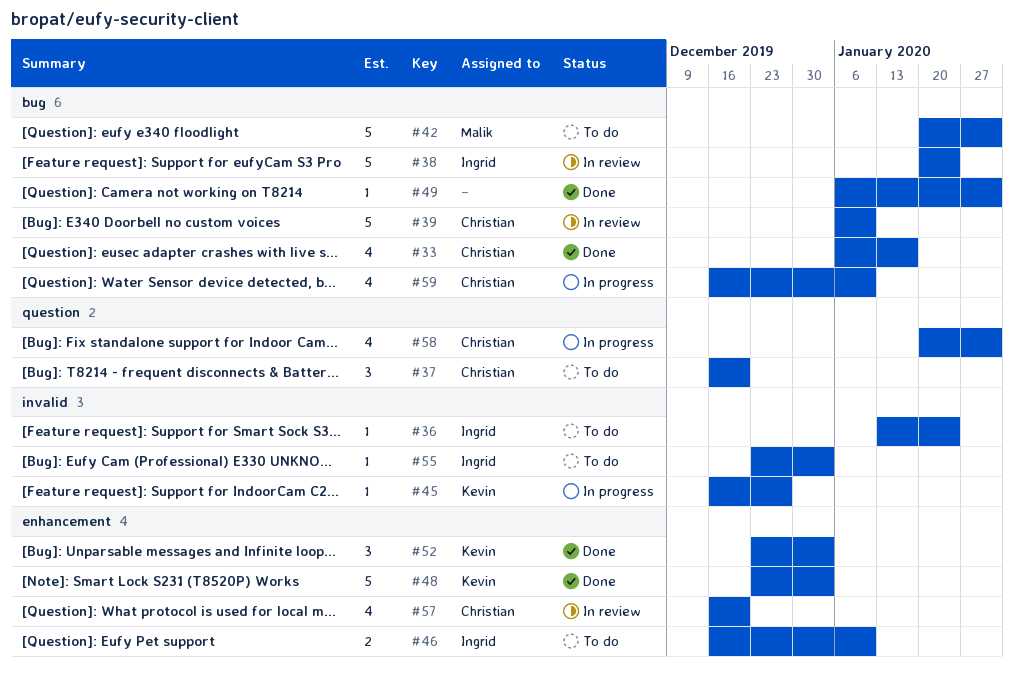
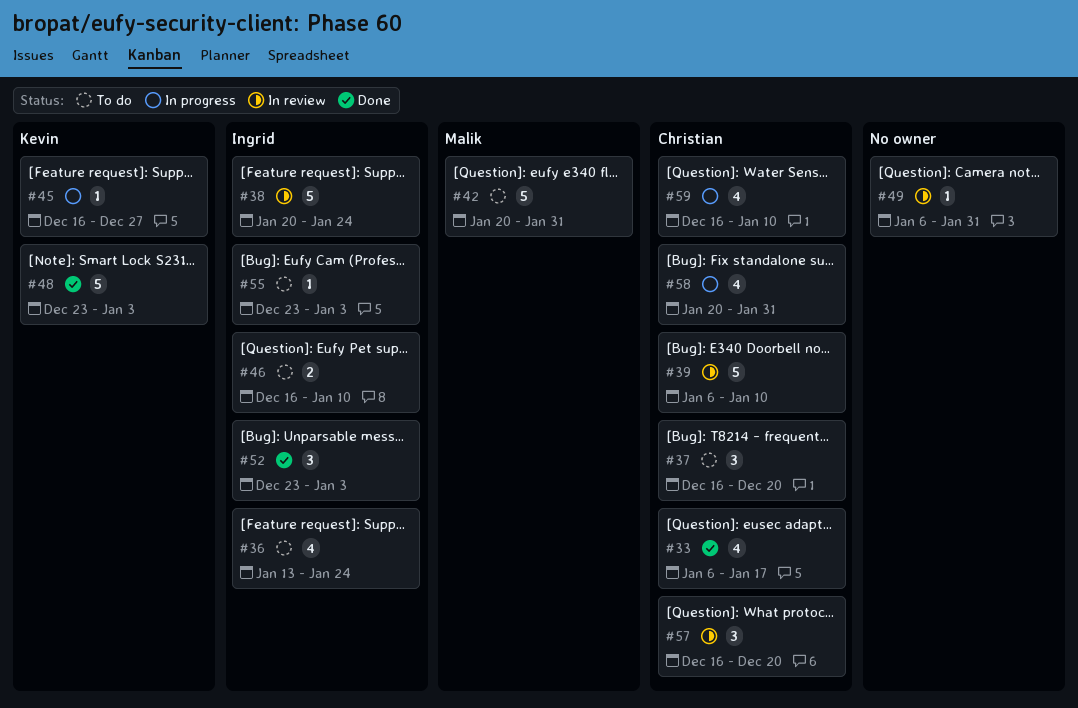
#36, estimate: 1 -> 4
#49, status: Done -> In review
#52, owner: Kevin -> Ingrid
#57, estimate: 4 -> 3

